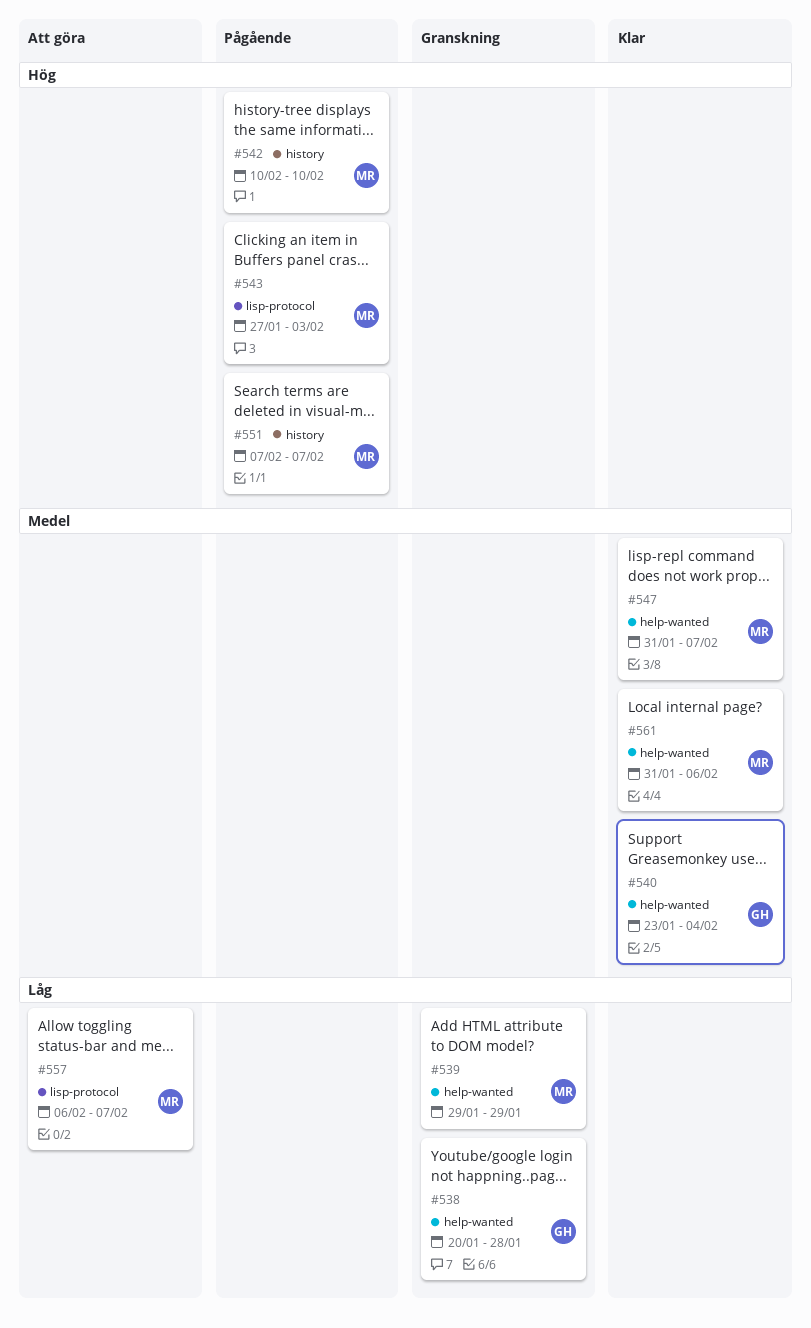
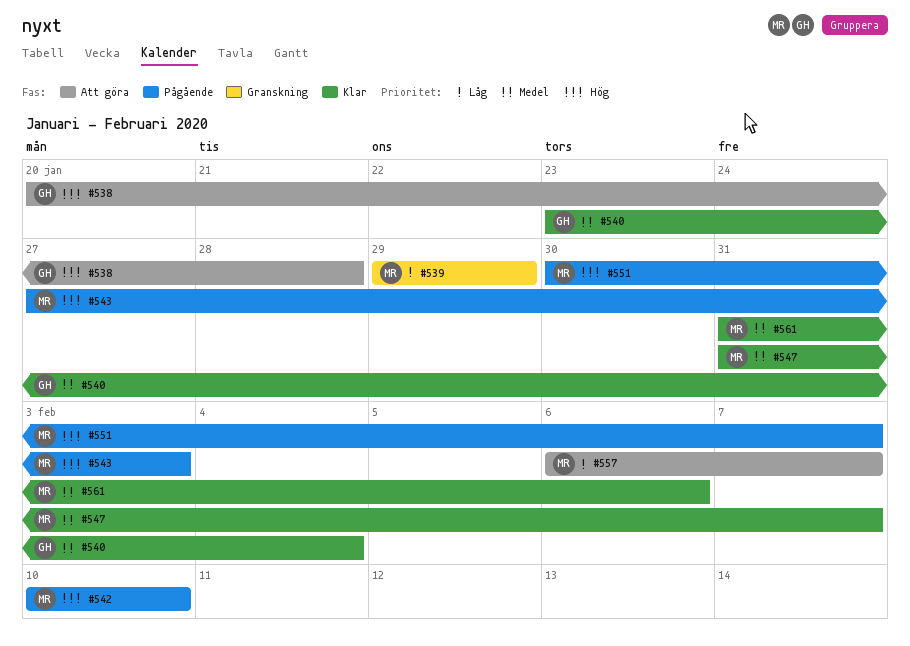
#538, status: Granskning -> Att göra
#538, priority: Låg -> Hög
#551, start: Feb 7 -> Jan 30

